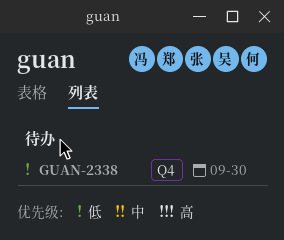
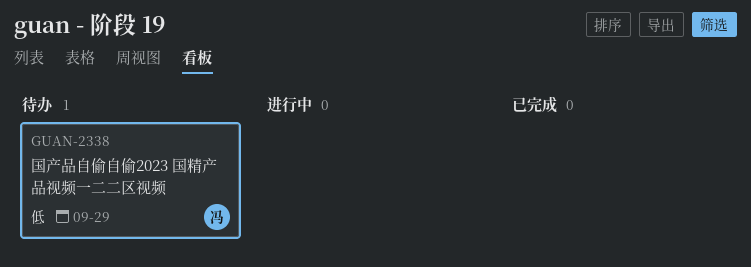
GUAN-2338, due: Sep 30 -> Sep 29

